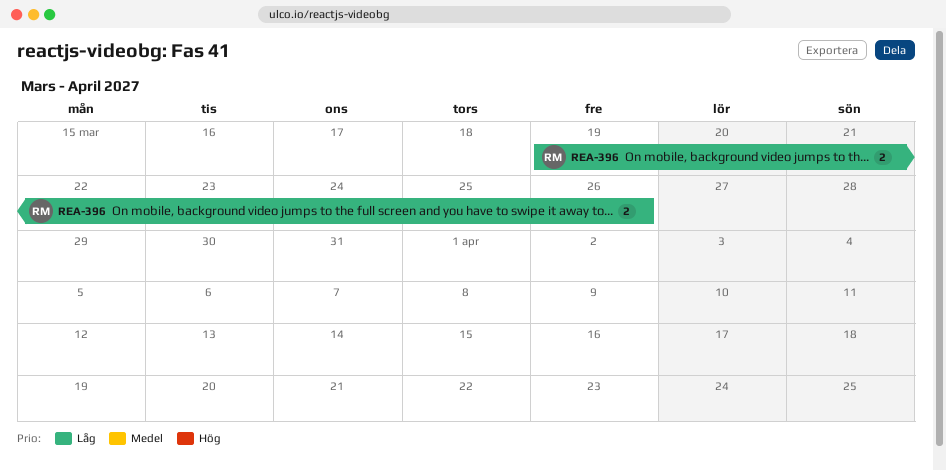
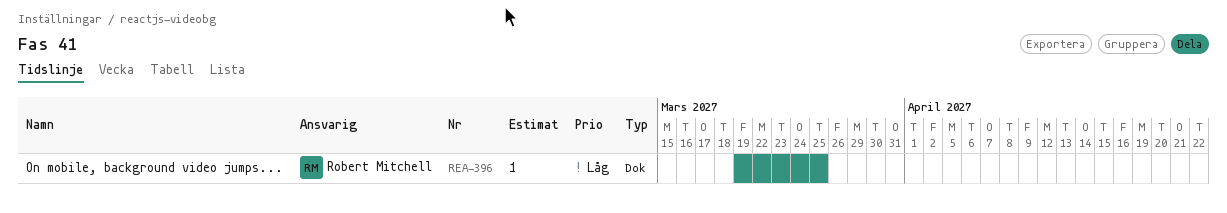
REA-396, estimate: 2 -> 1
REA-396, due: Mar 26 -> Mar 25

